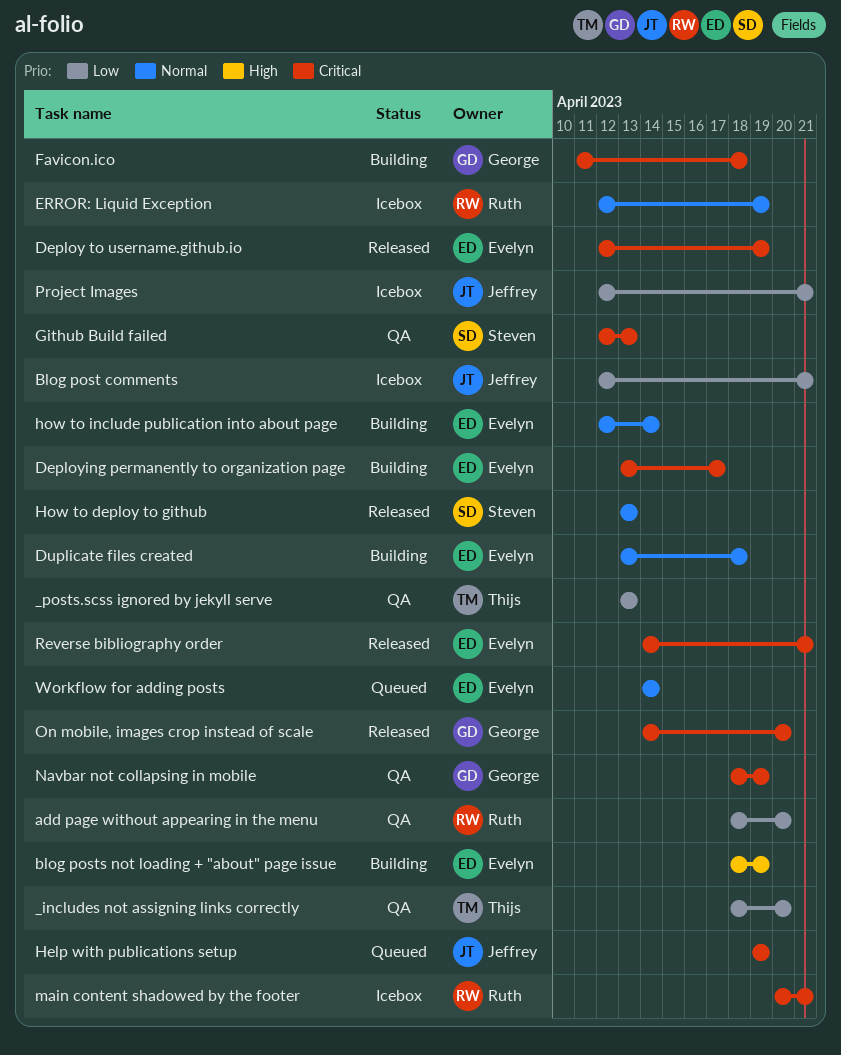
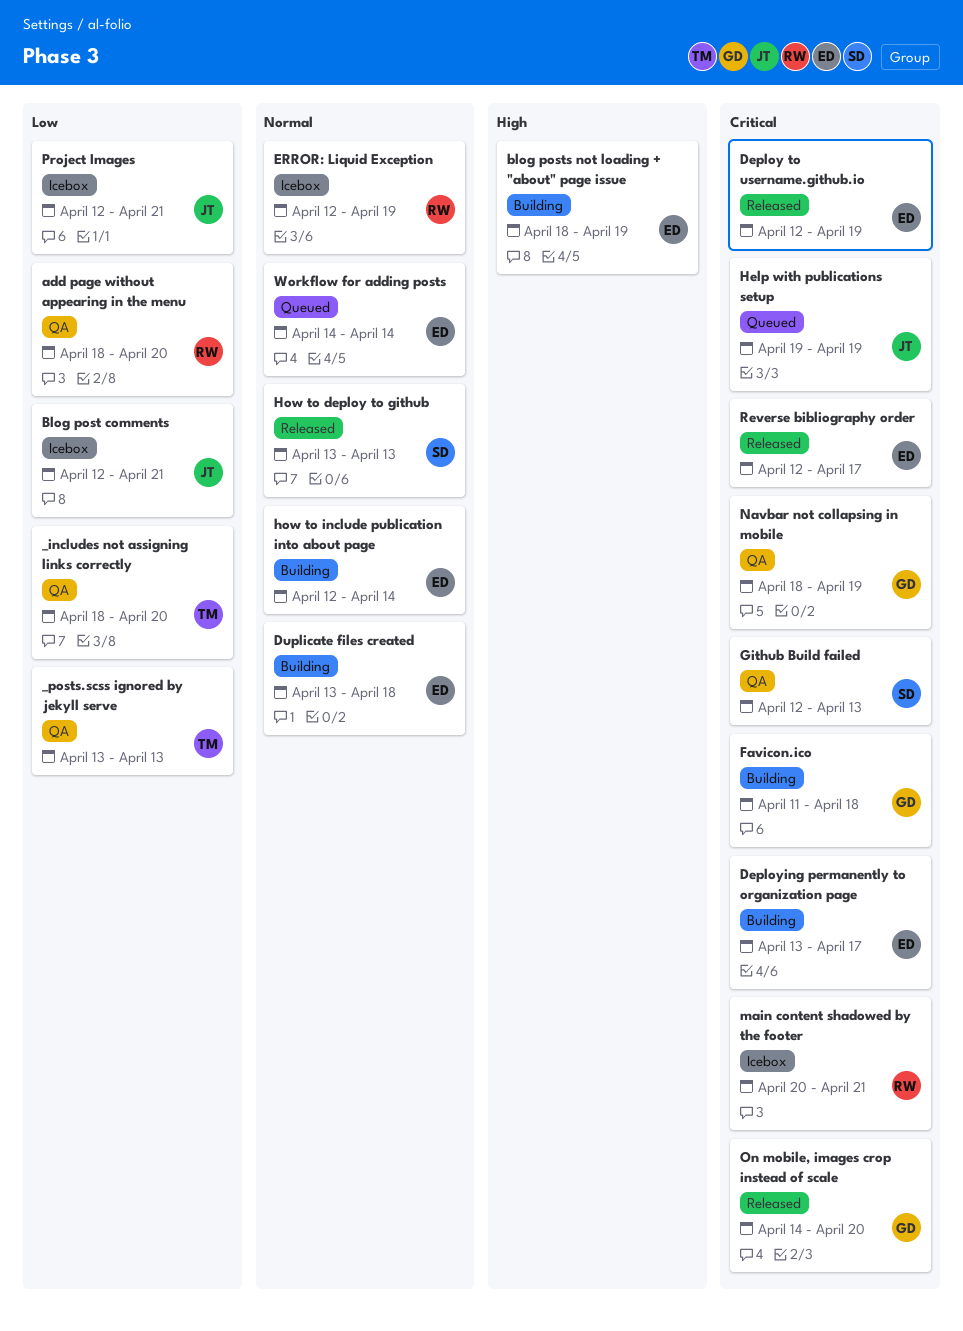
Reverse bibliography order, start: Apr 14 -> Apr 12
Reverse bibliography order, due: Apr 21 -> Apr 17

